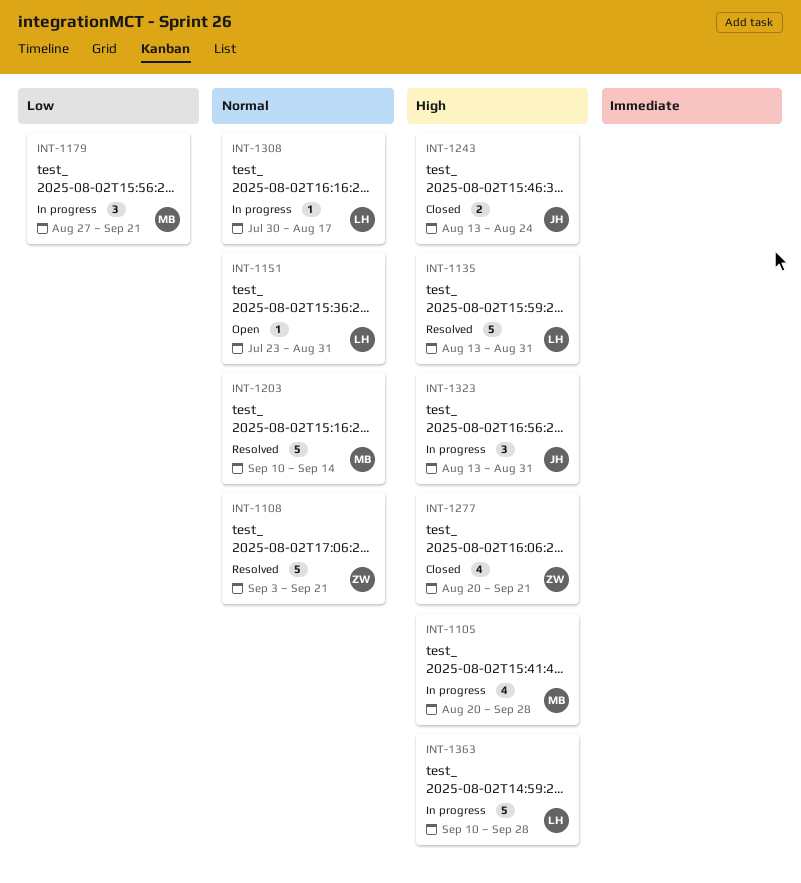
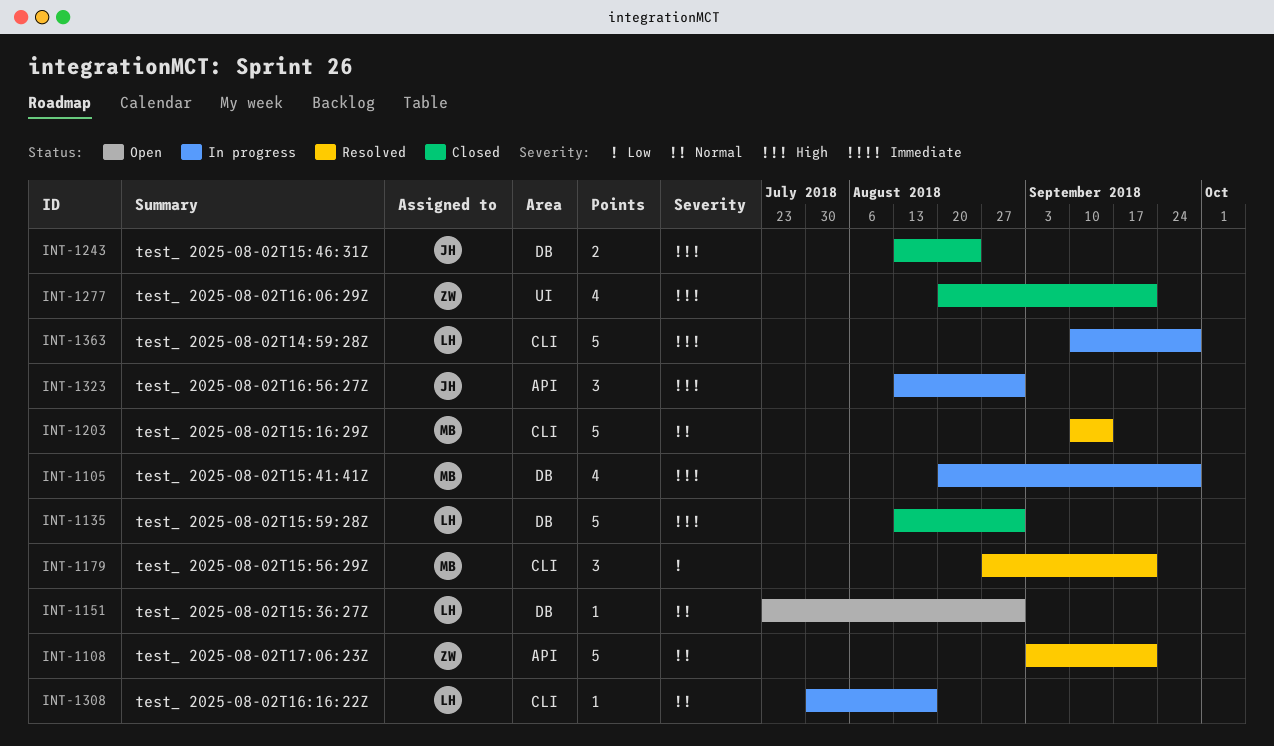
INT-1135, status: Resolved -> Closed
INT-1179, status: In progress -> Resolved

